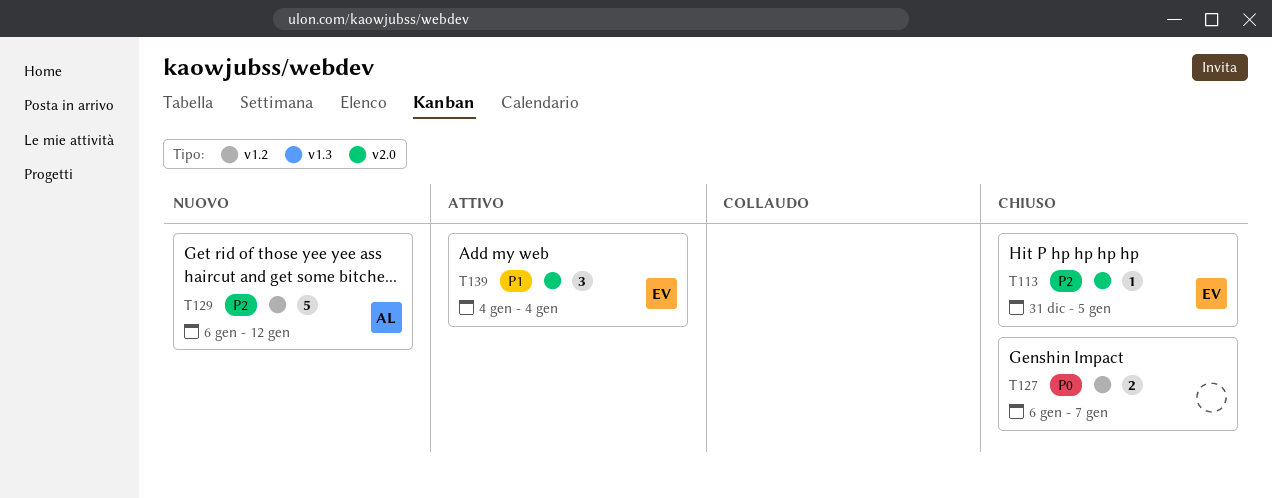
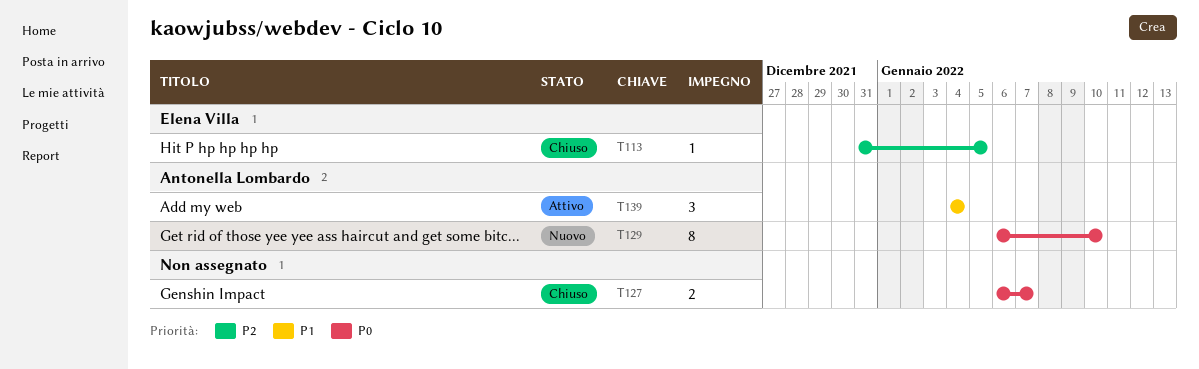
T129, priority: P2 -> P0
T129, estimate: 5 -> 8
T129, due: Jan 12 -> Jan 10
T139, owner: Elena Villa -> Antonella Lombardo

